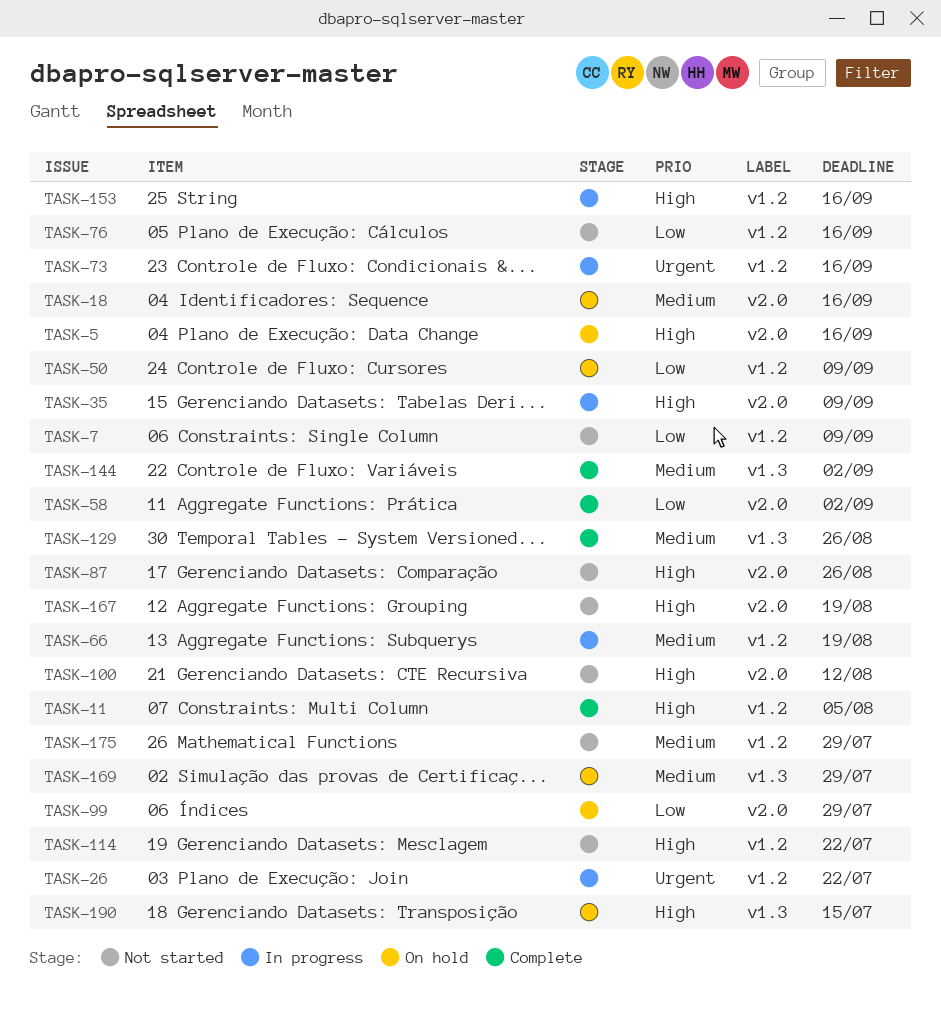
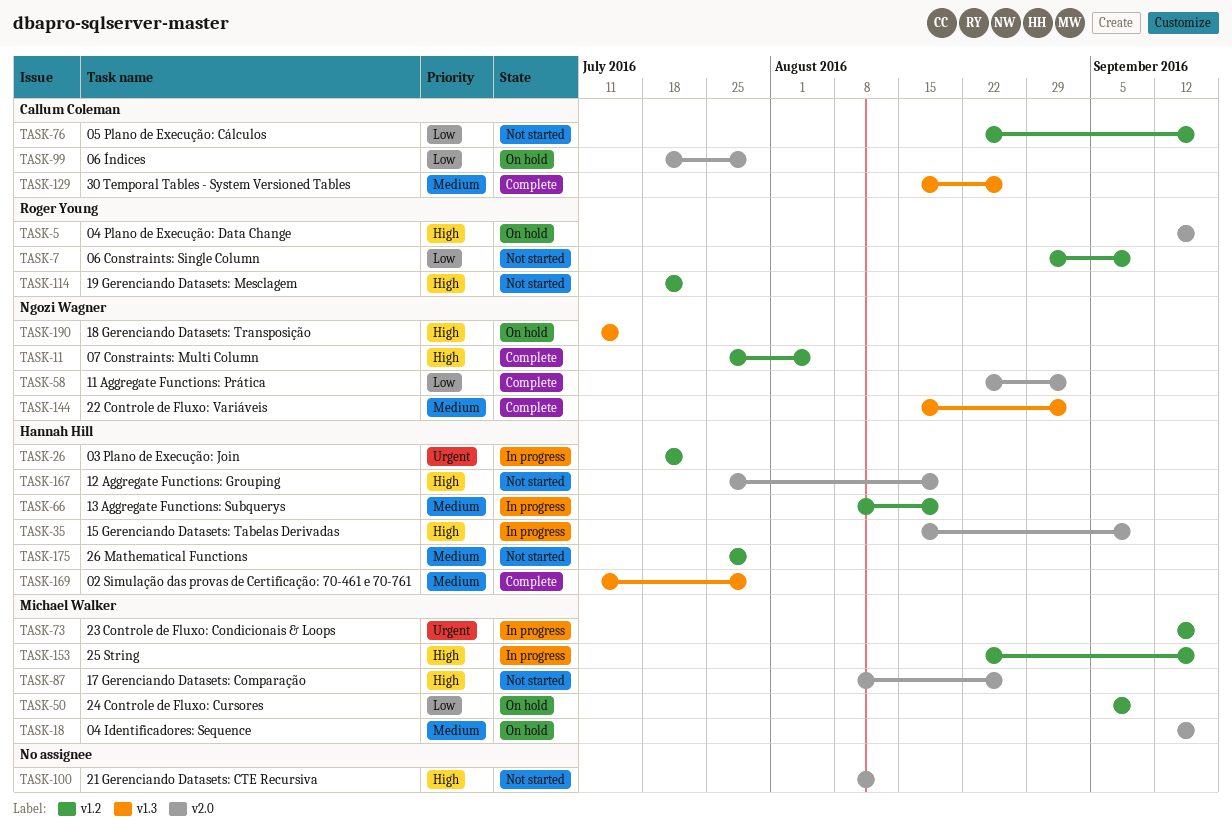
TASK-169, status: On hold -> Complete

